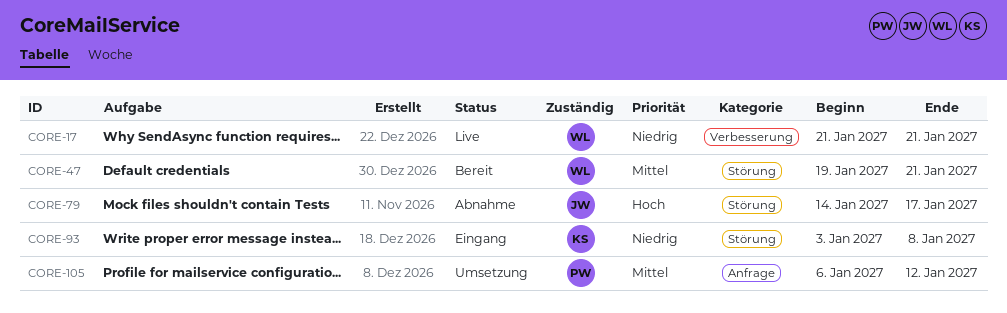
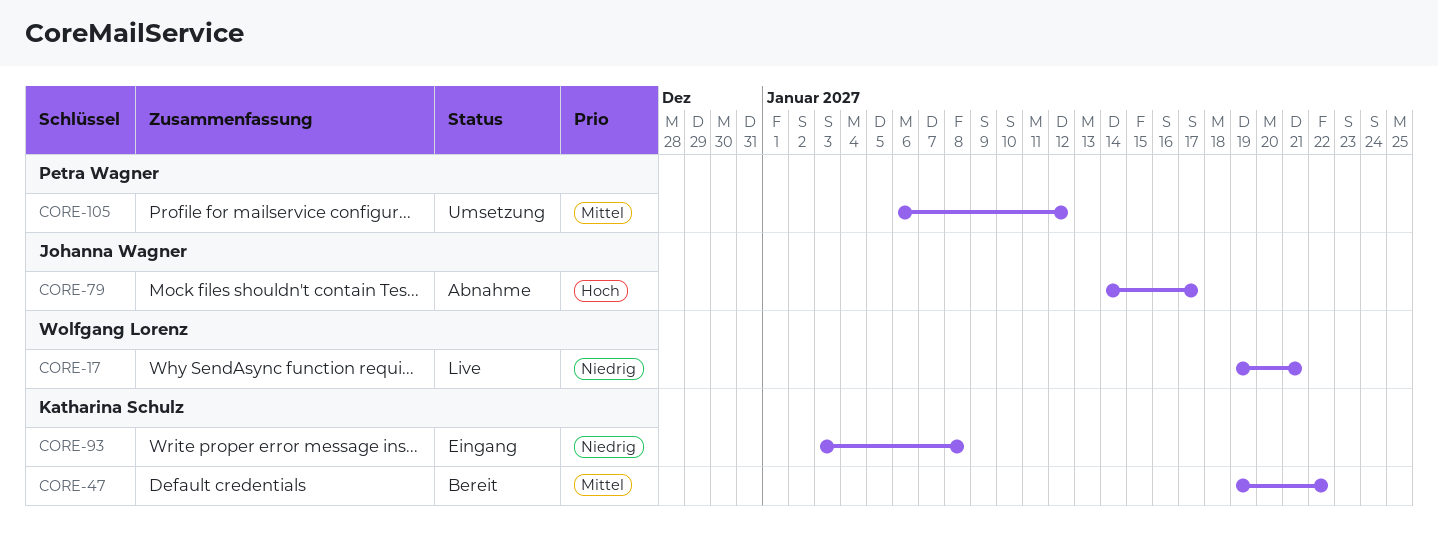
CORE-17, start: Jan 21 -> Jan 19
CORE-47, owner: Wolfgang Lorenz -> Katharina Schulz
CORE-47, due: Jan 21 -> Jan 22

